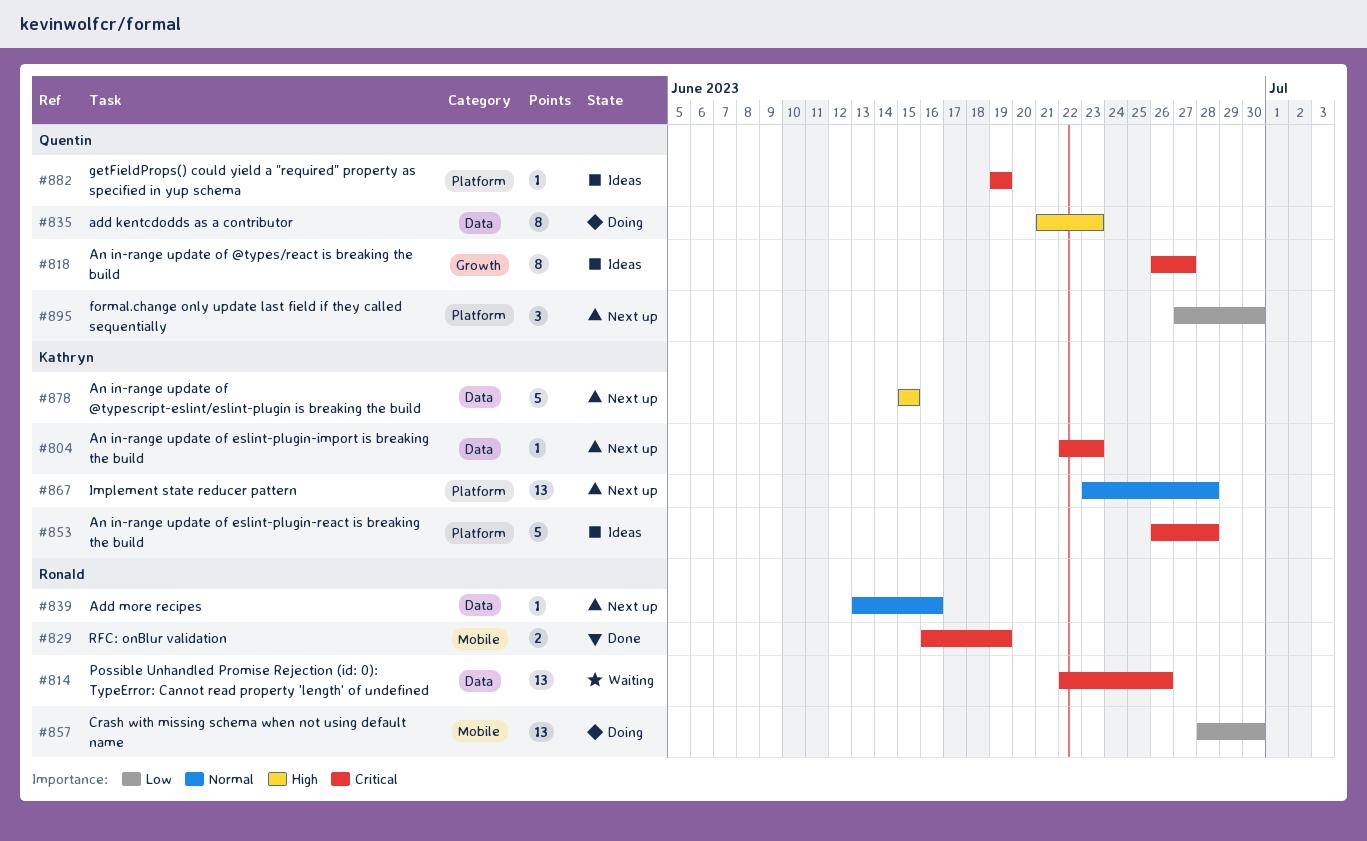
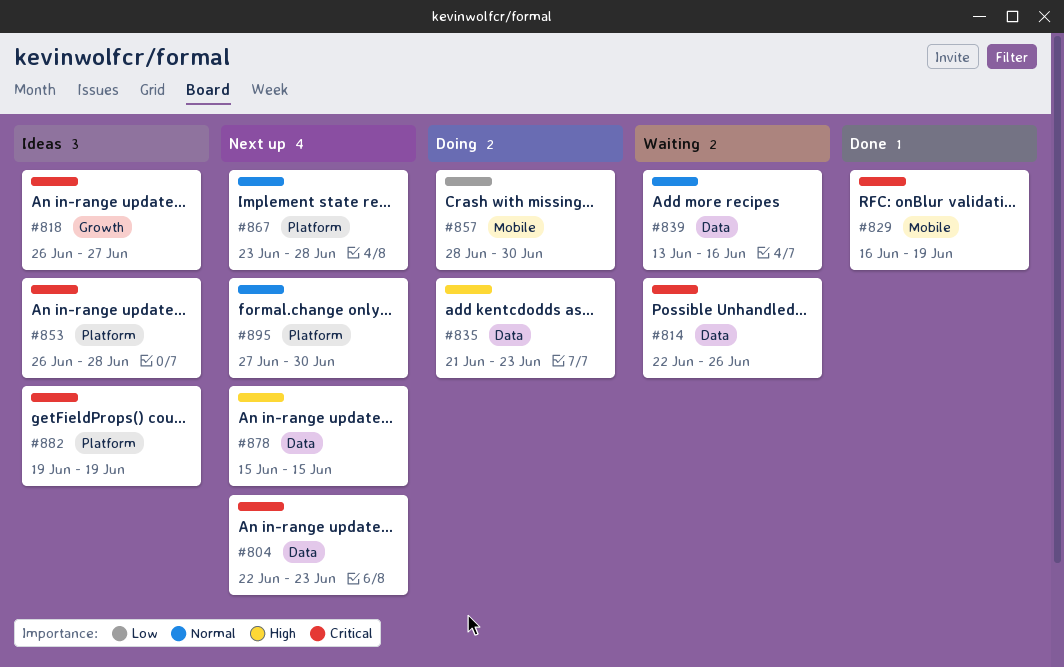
#839, status: Next up -> Waiting
#895, priority: Low -> Normal

